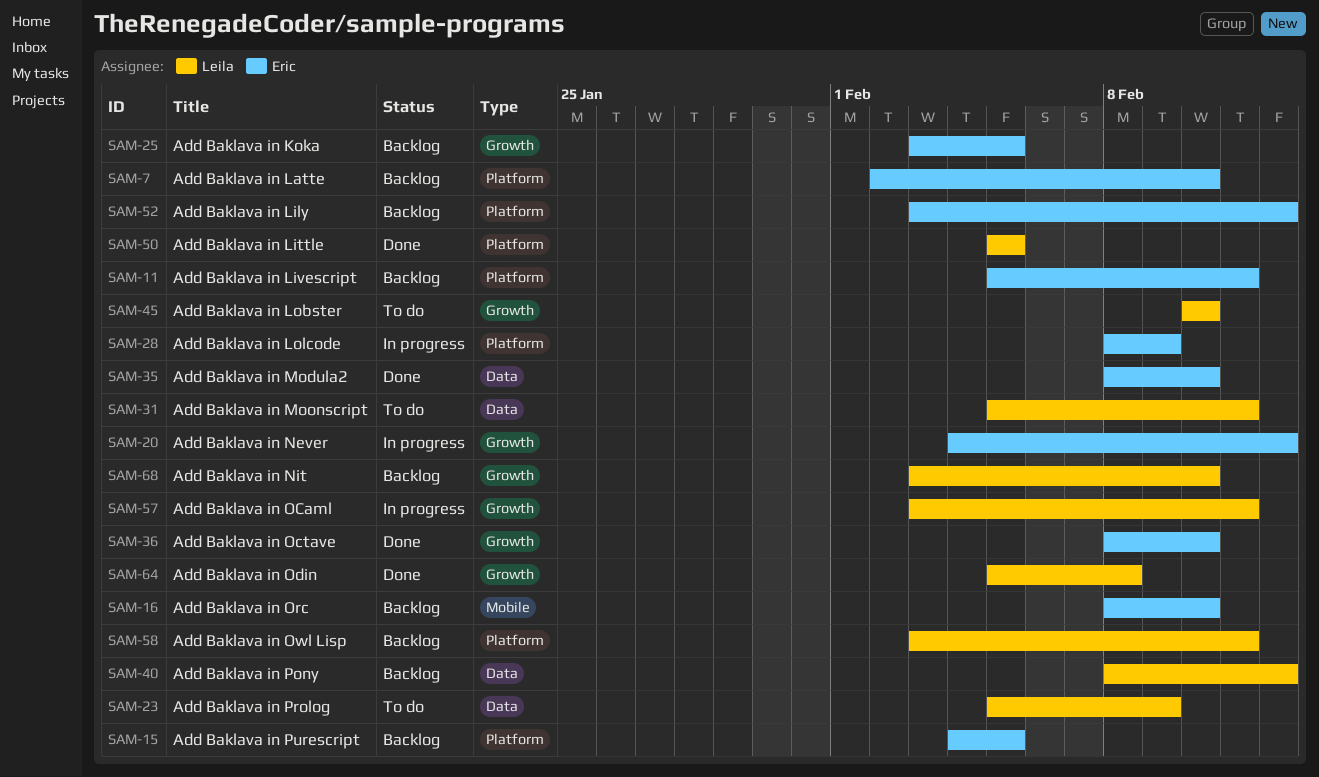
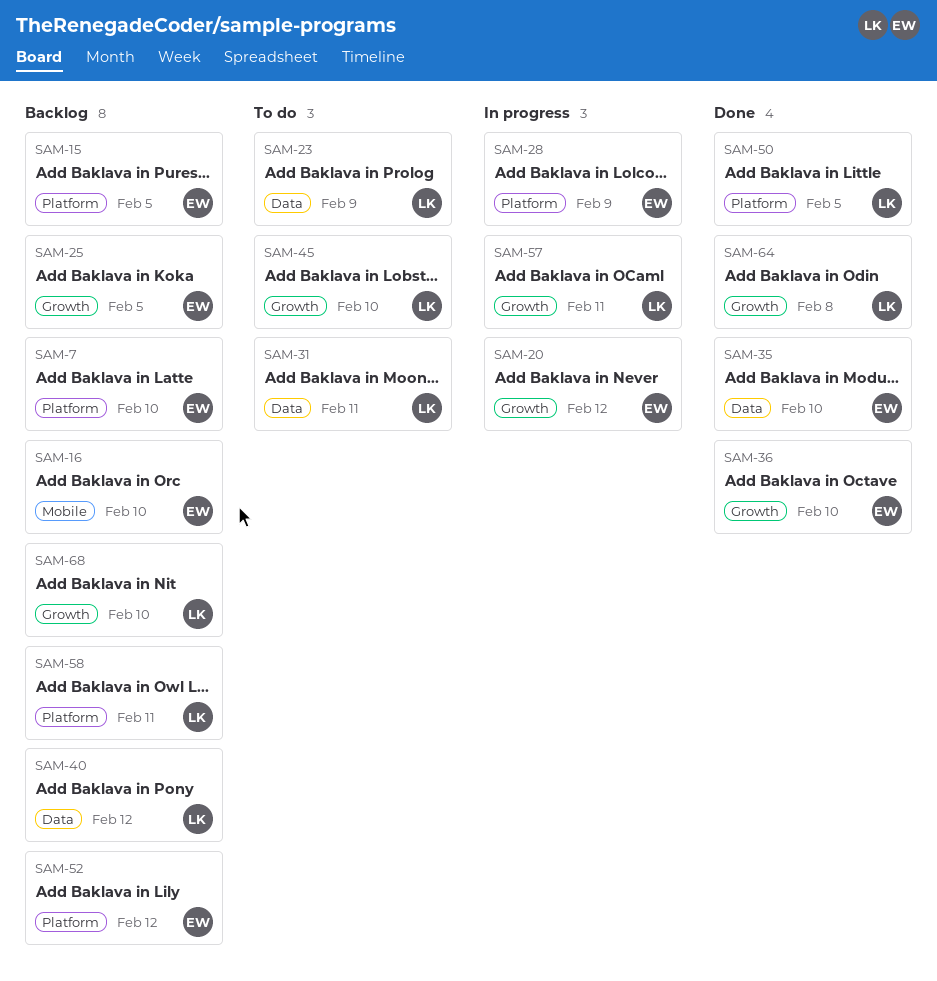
SAM-11: present -> none

